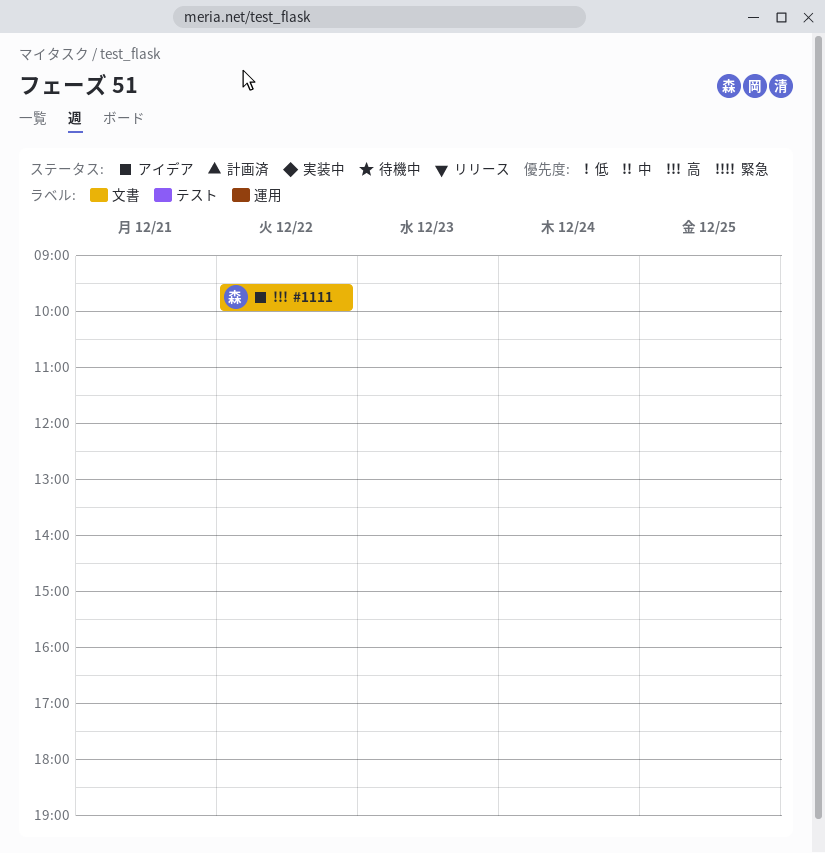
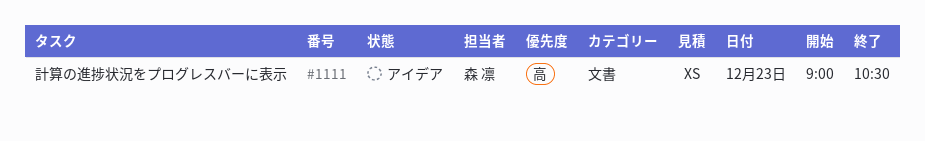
#1111, day: Dec 22 -> Dec 23
#1111, begins: 09:30 -> 09:00
#1111, ends: 10:00 -> 10:30

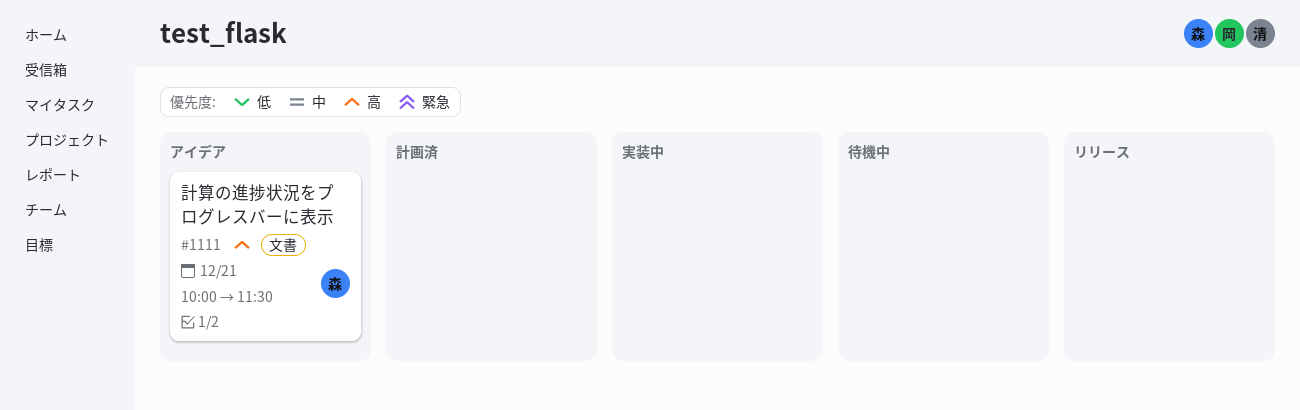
#1111, day: Dec 23 -> Dec 21
#1111, begins: 09:00 -> 10:00
#1111, ends: 10:30 -> 11:30

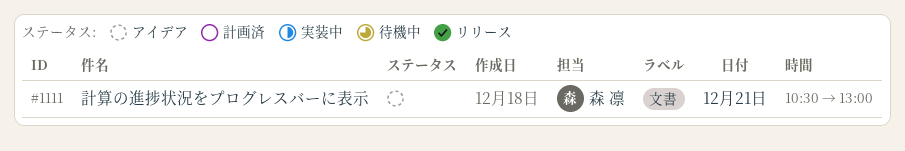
#1111, begins: 10:00 -> 10:30
#1111, ends: 11:30 -> 13:00

